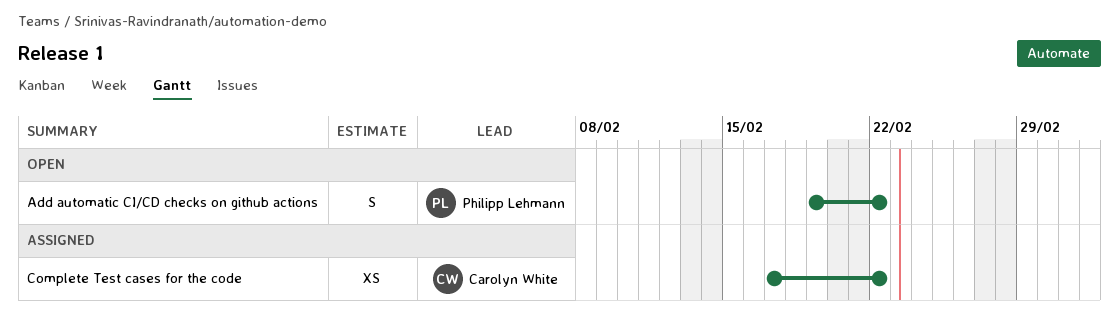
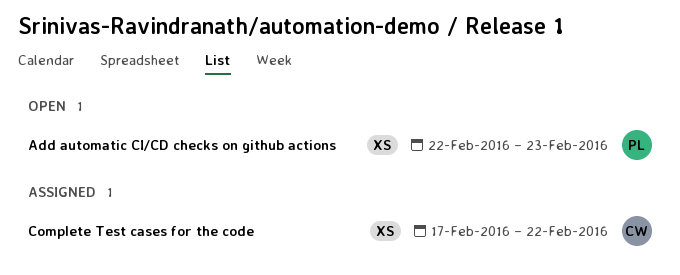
Add automatic CI/CD checks on github actions, estimate: S -> XS
Add automatic CI/CD checks on github actions, start: Feb 19 -> Feb 22
Add automatic CI/CD checks on github actions, due: Feb 22 -> Feb 23

